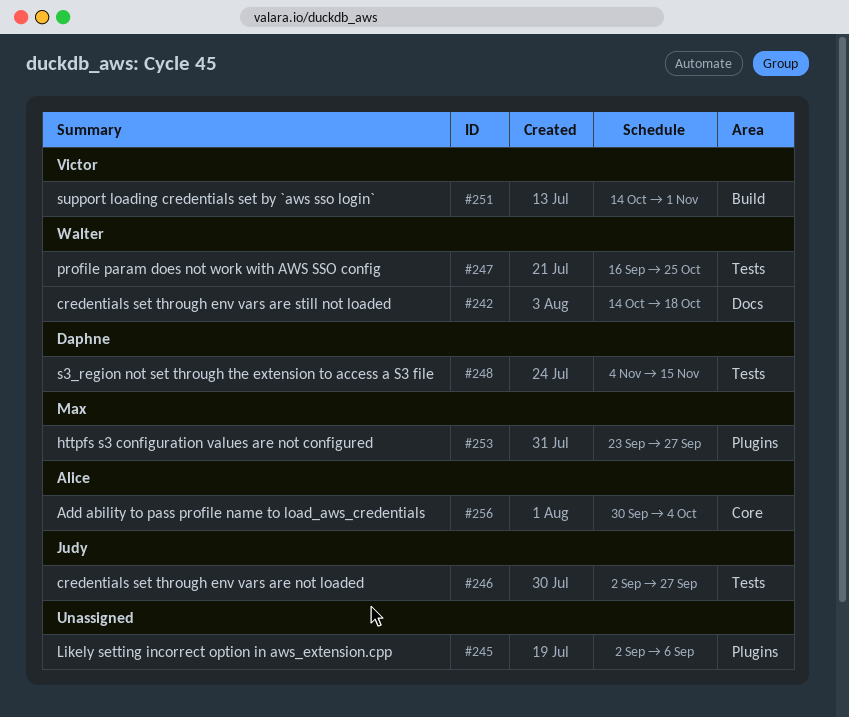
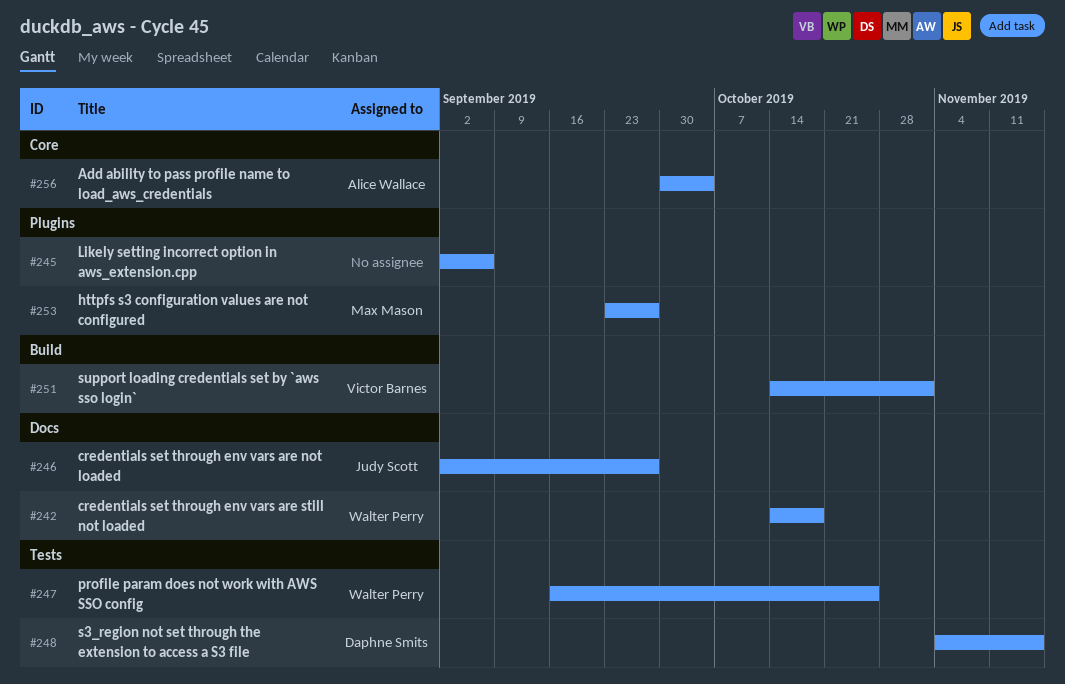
#246, label: Tests -> Docs

